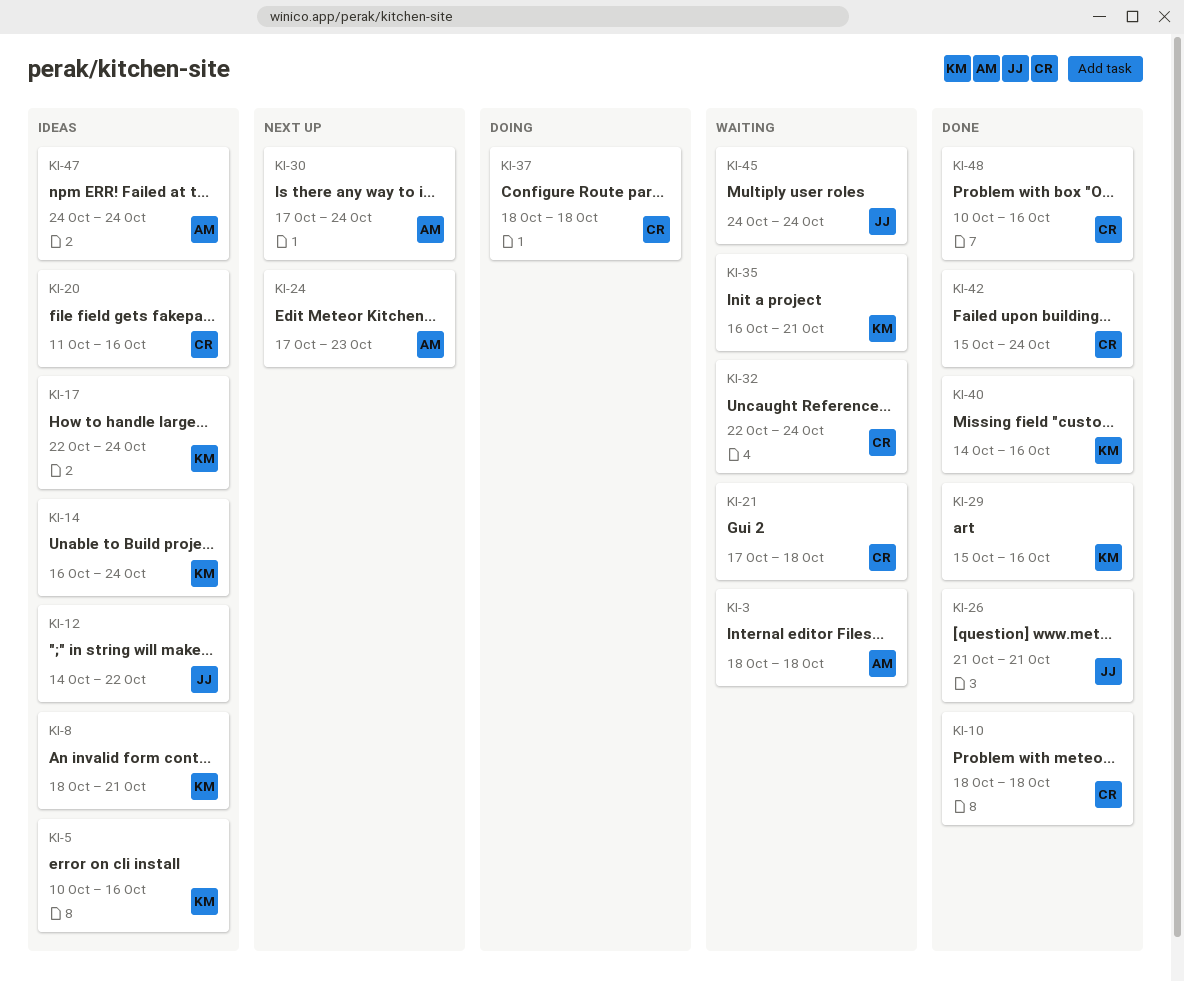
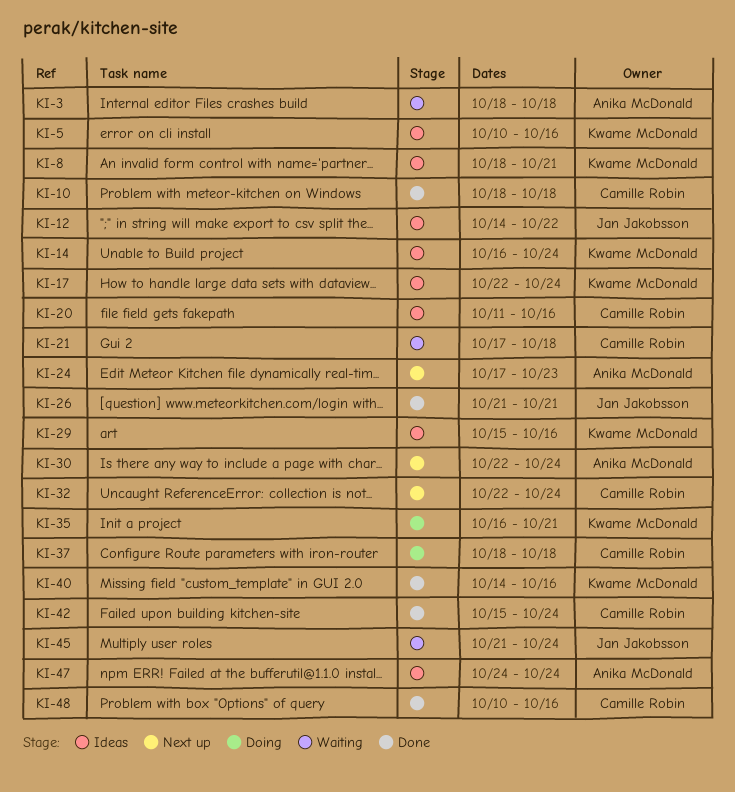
KI-29, status: Done -> Ideas
KI-30, start: Oct 17 -> Oct 22
KI-32, status: Waiting -> Next up
KI-35, status: Waiting -> Doing
KI-45, start: Oct 24 -> Oct 21

